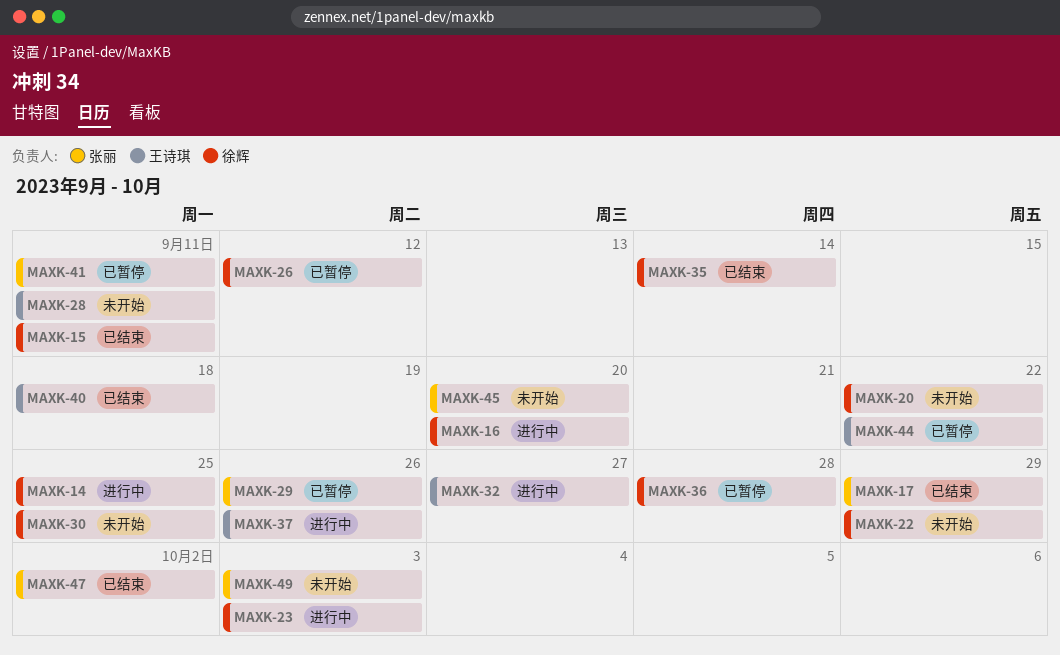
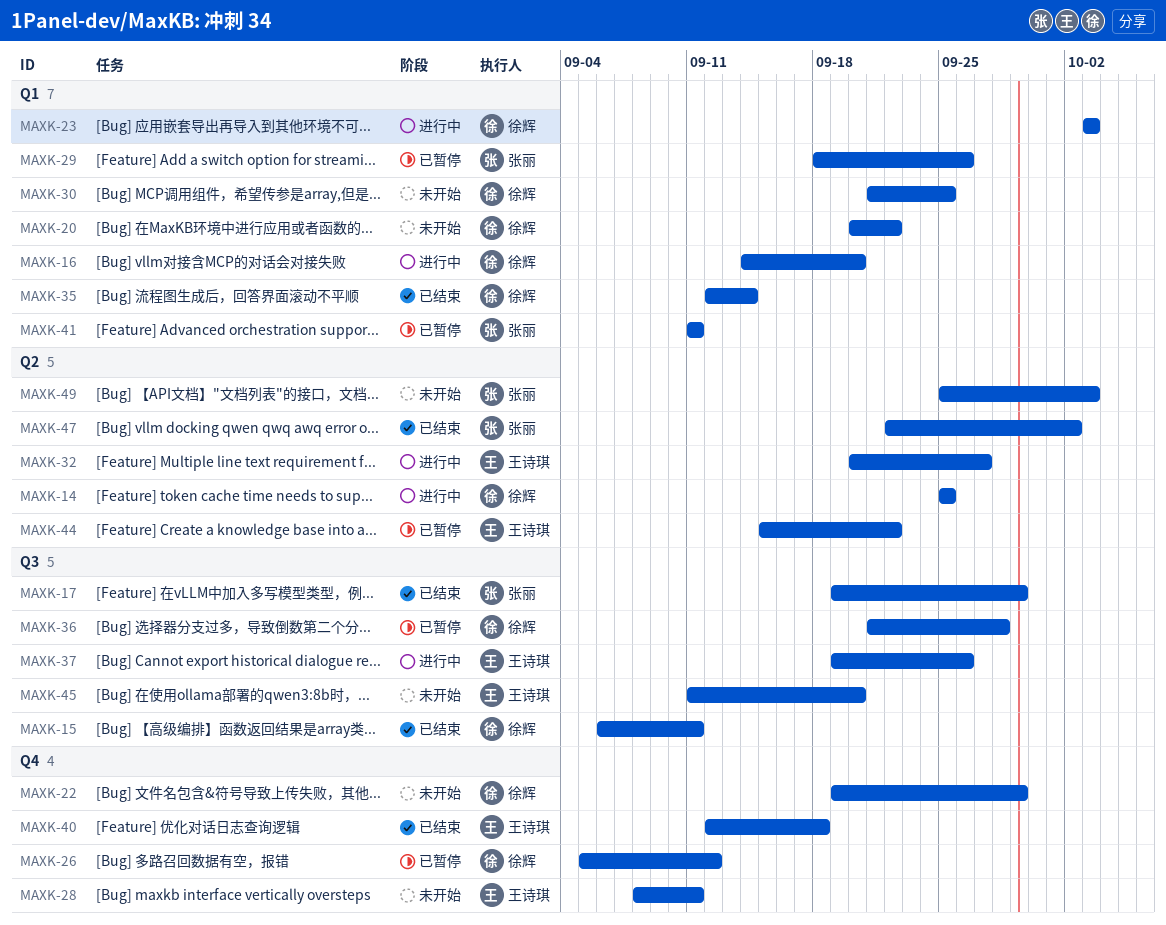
MAXK-45, owner: 张丽 -> 王诗琪

